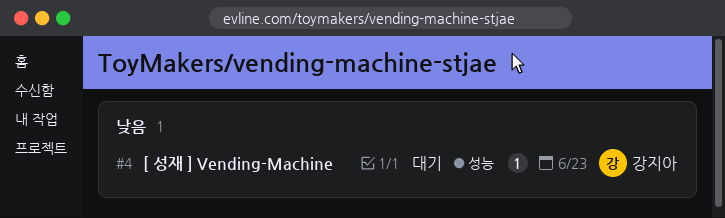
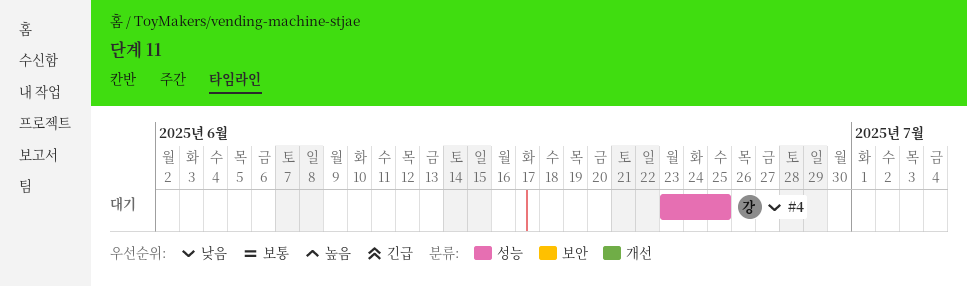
#4, due: Jun 23 -> Jun 25

